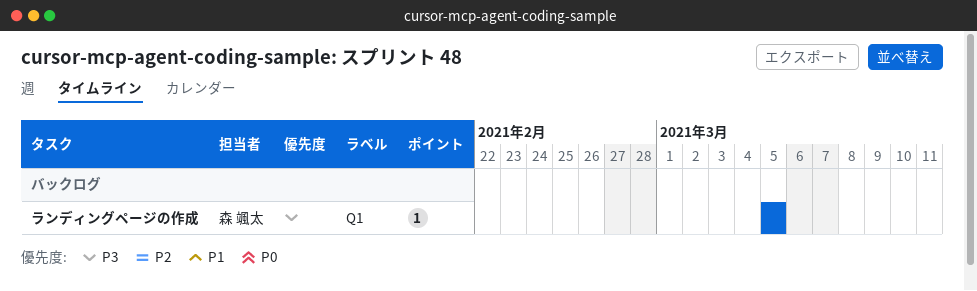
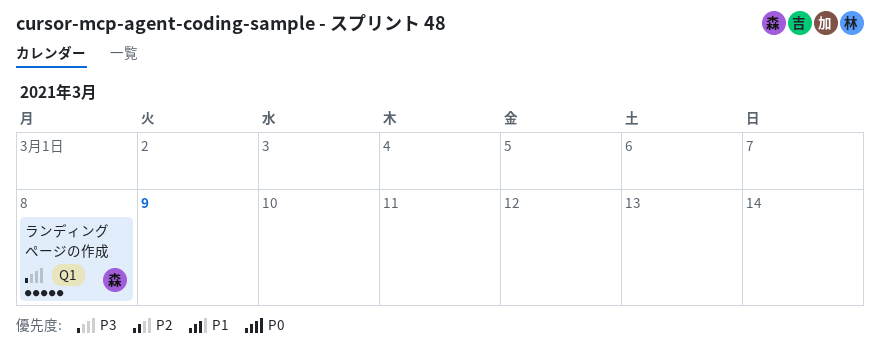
ランディングページの作成, estimate: 1 -> 5
ランディングページの作成, due: Mar 5 -> Mar 8

